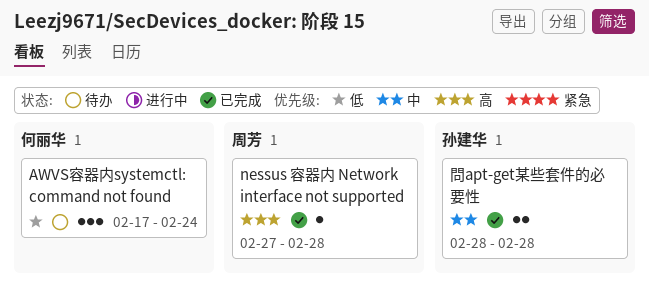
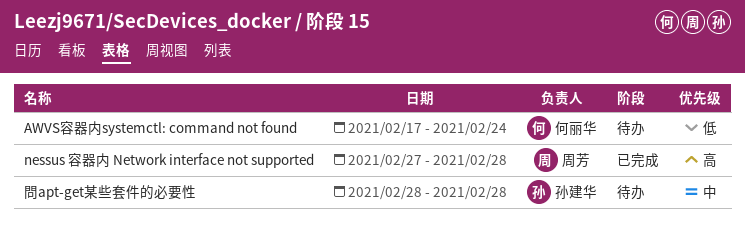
問apt-get某些套件的必要性, status: 已完成 -> 待办

